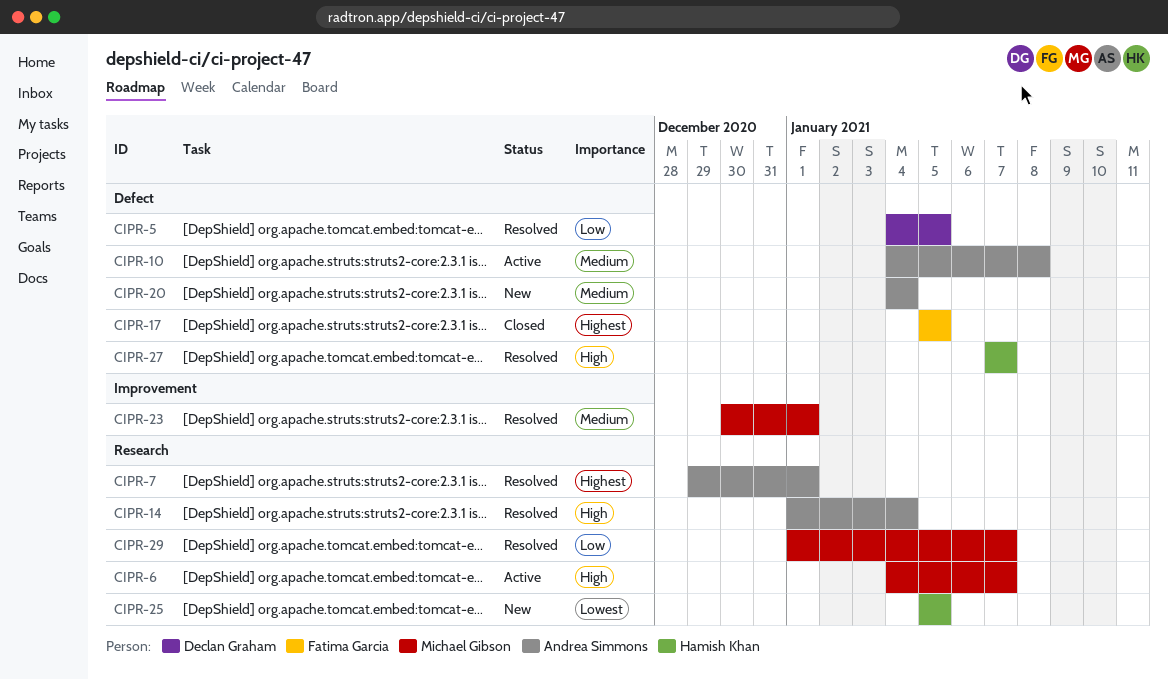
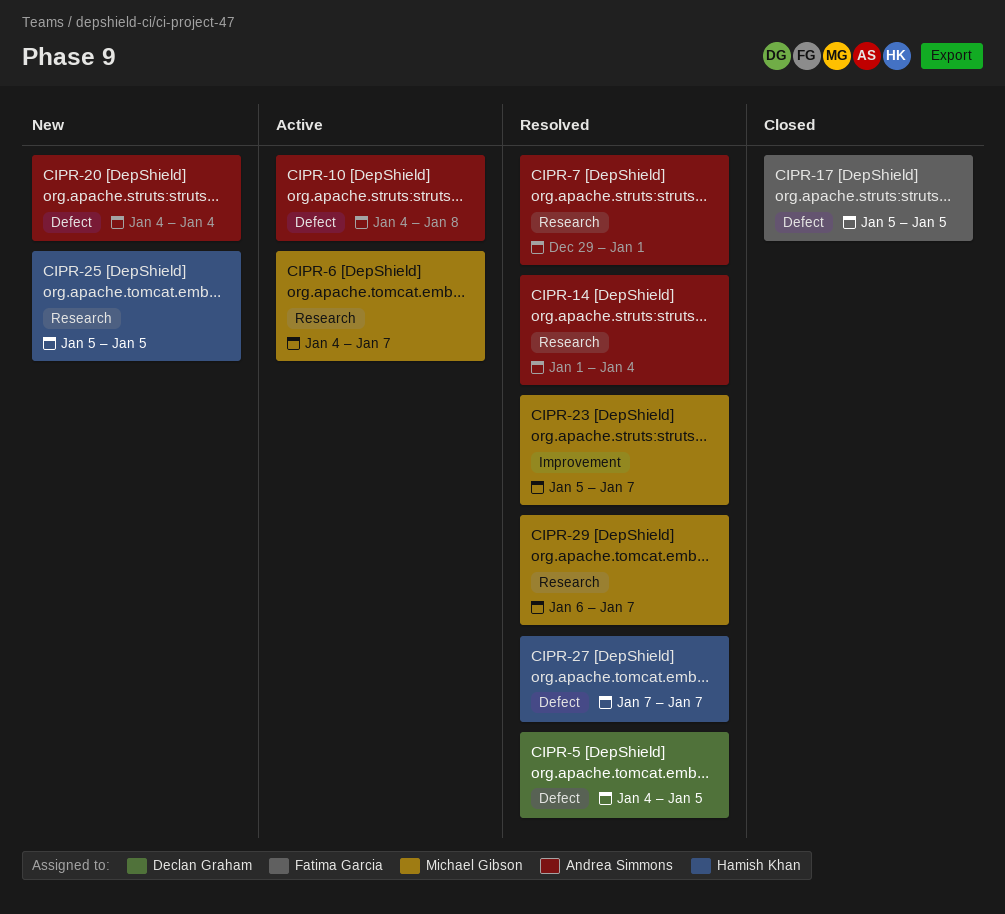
CIPR-23, start: Dec 30 -> Jan 5
CIPR-23, due: Jan 1 -> Jan 7
CIPR-29, start: Jan 1 -> Jan 6

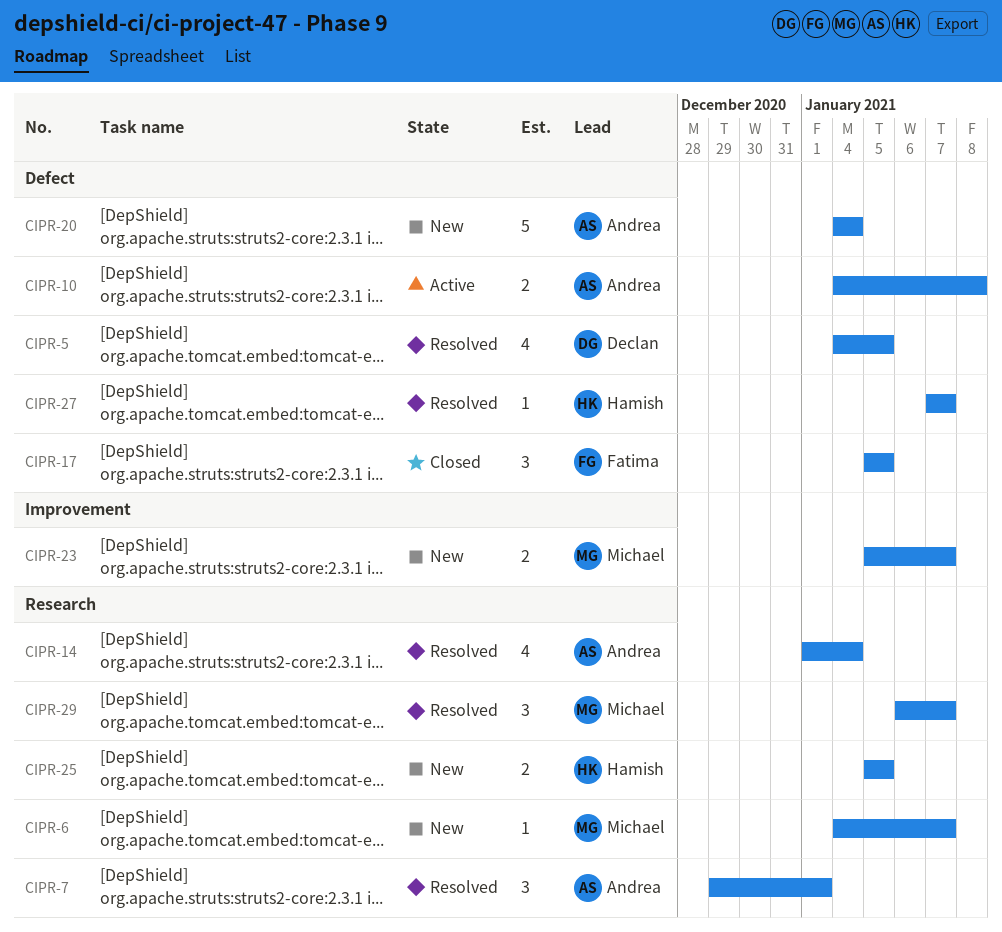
CIPR-6, status: Active -> New
CIPR-23, status: Resolved -> New

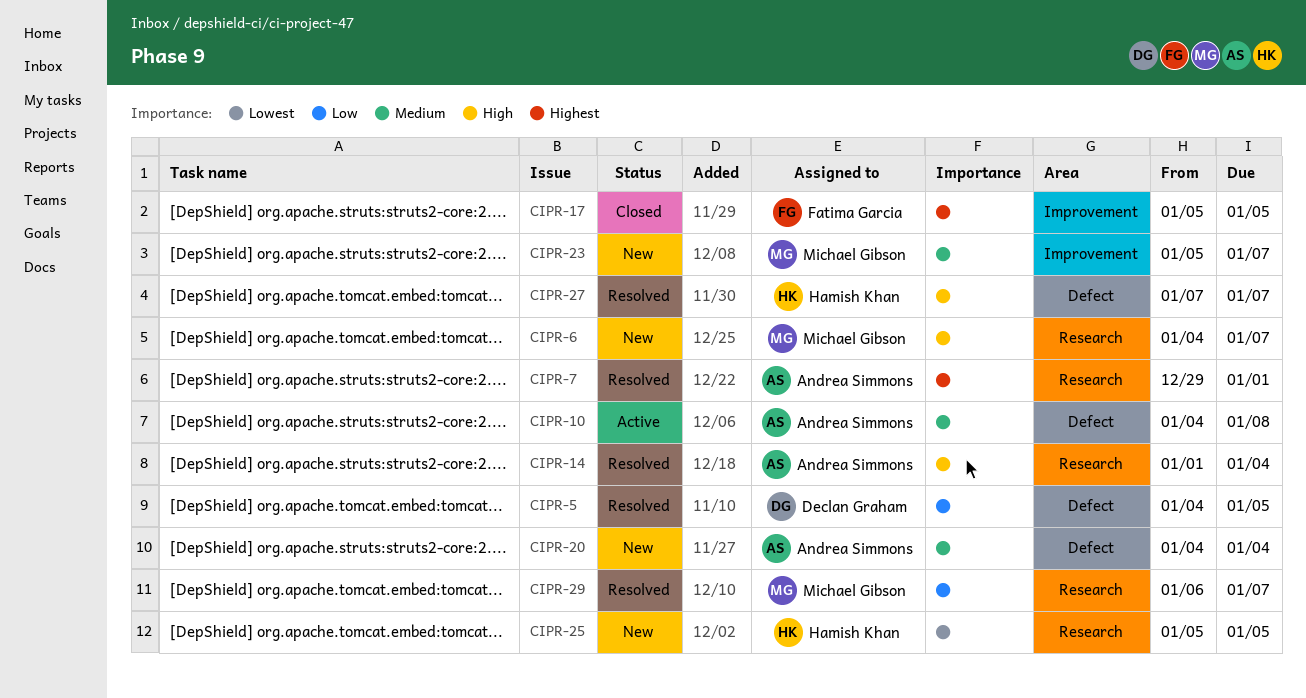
CIPR-17, label: Defect -> Improvement

